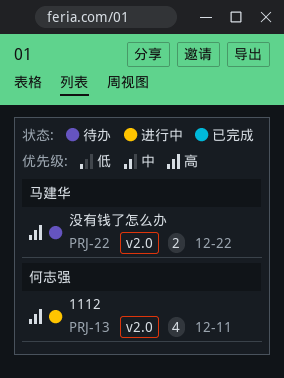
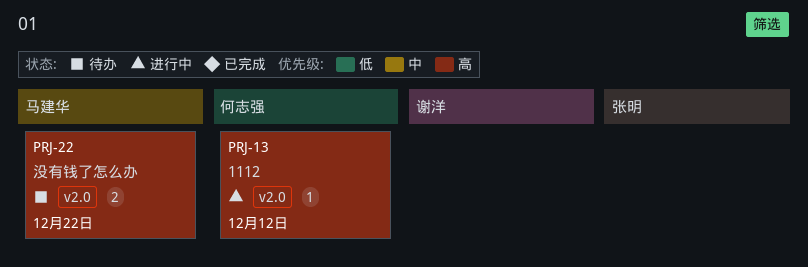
PRJ-13, estimate: 4 -> 1
PRJ-13, due: Dec 11 -> Dec 12

